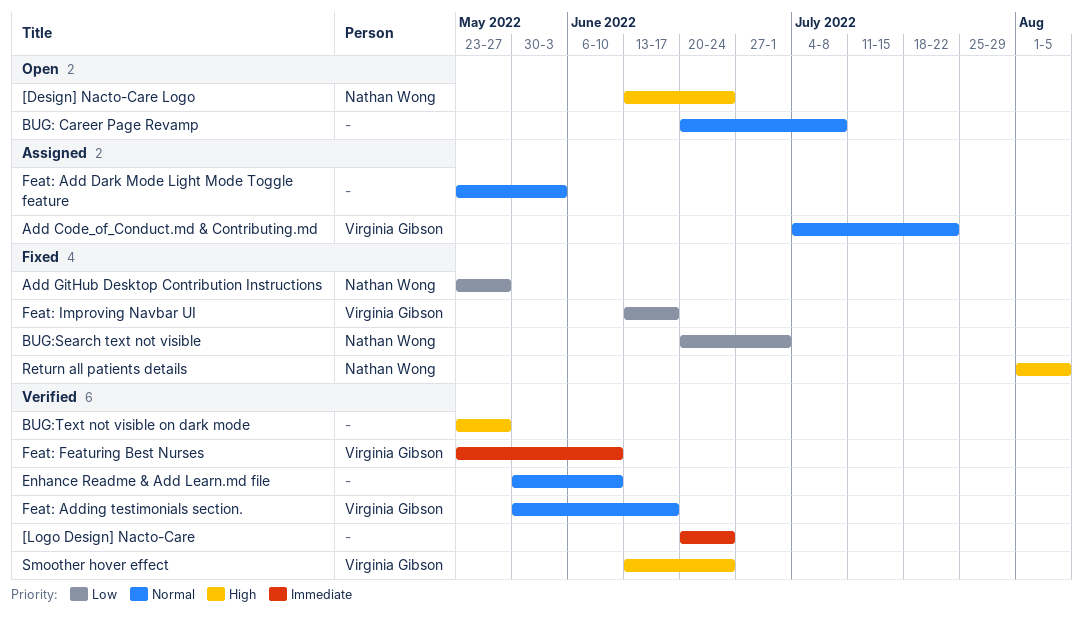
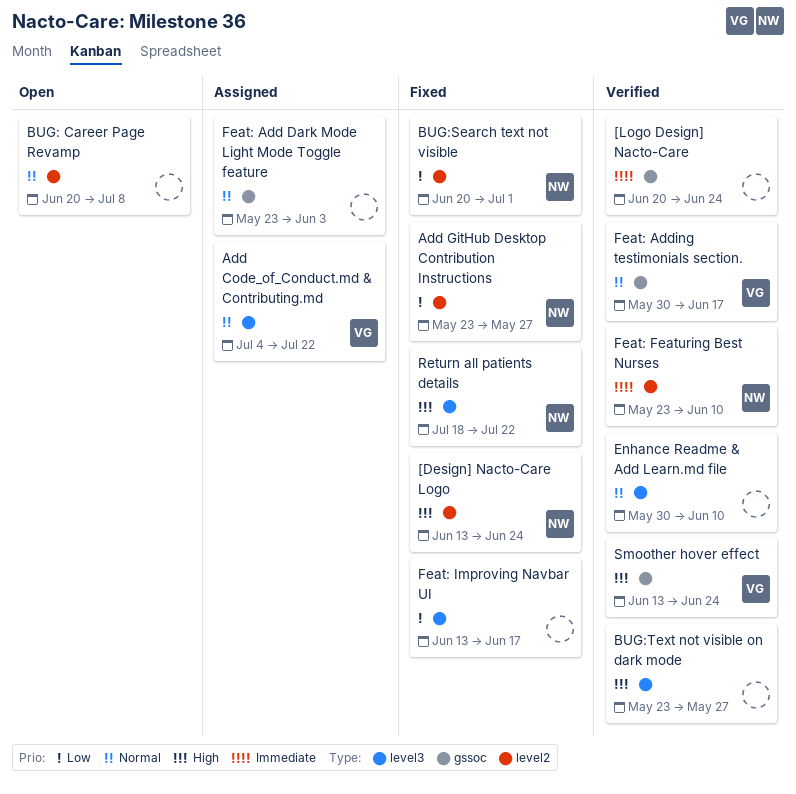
[Design] Nacto-Care Logo, status: Open -> Fixed
Feat: Featuring Best Nurses, owner: Virginia Gibson -> Nathan Wong
Feat: Improving Navbar UI, owner: Virginia Gibson -> none
Return all patients details, start: Aug 1 -> Jul 18
Return all patients details, due: Aug 5 -> Jul 22

